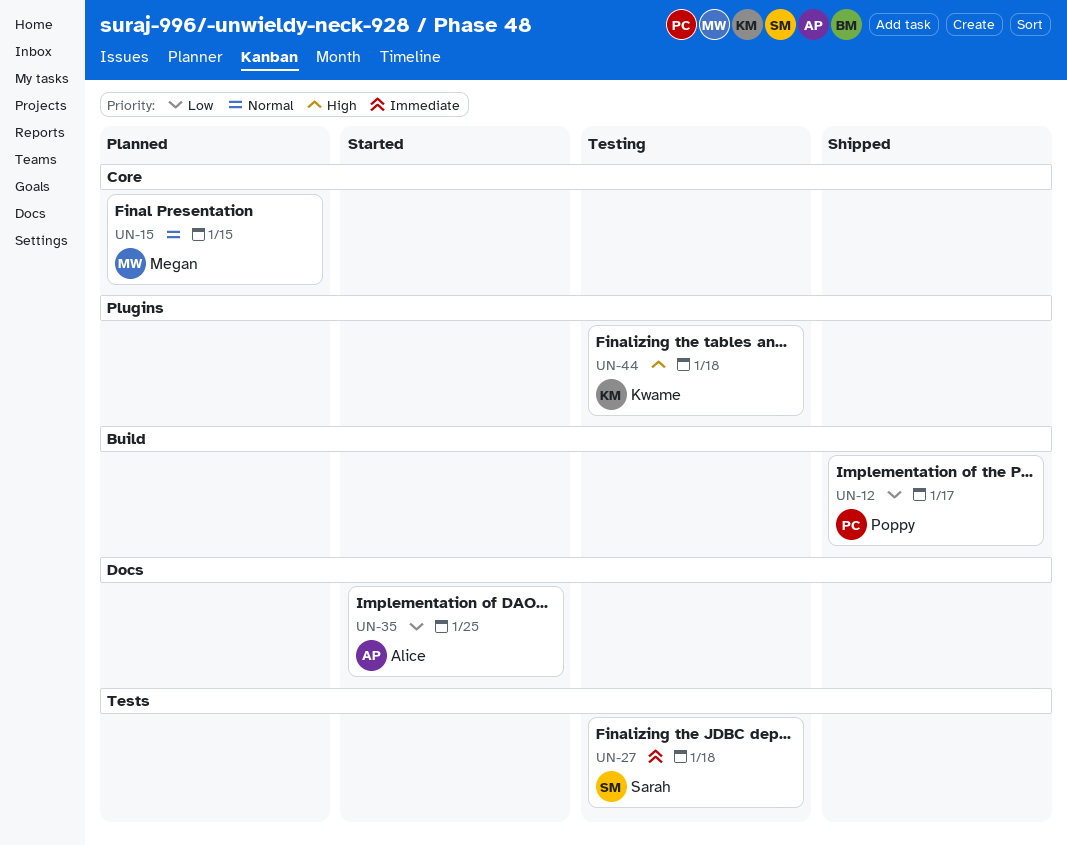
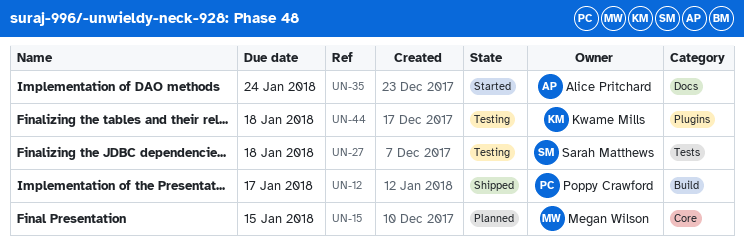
UN-35, due: Jan 25 -> Jan 24

